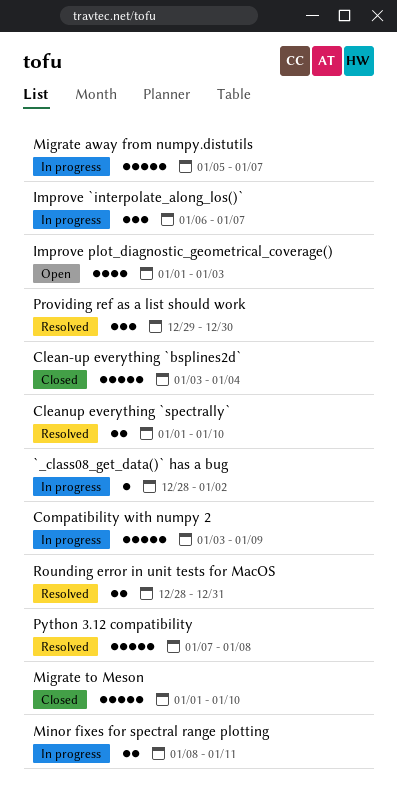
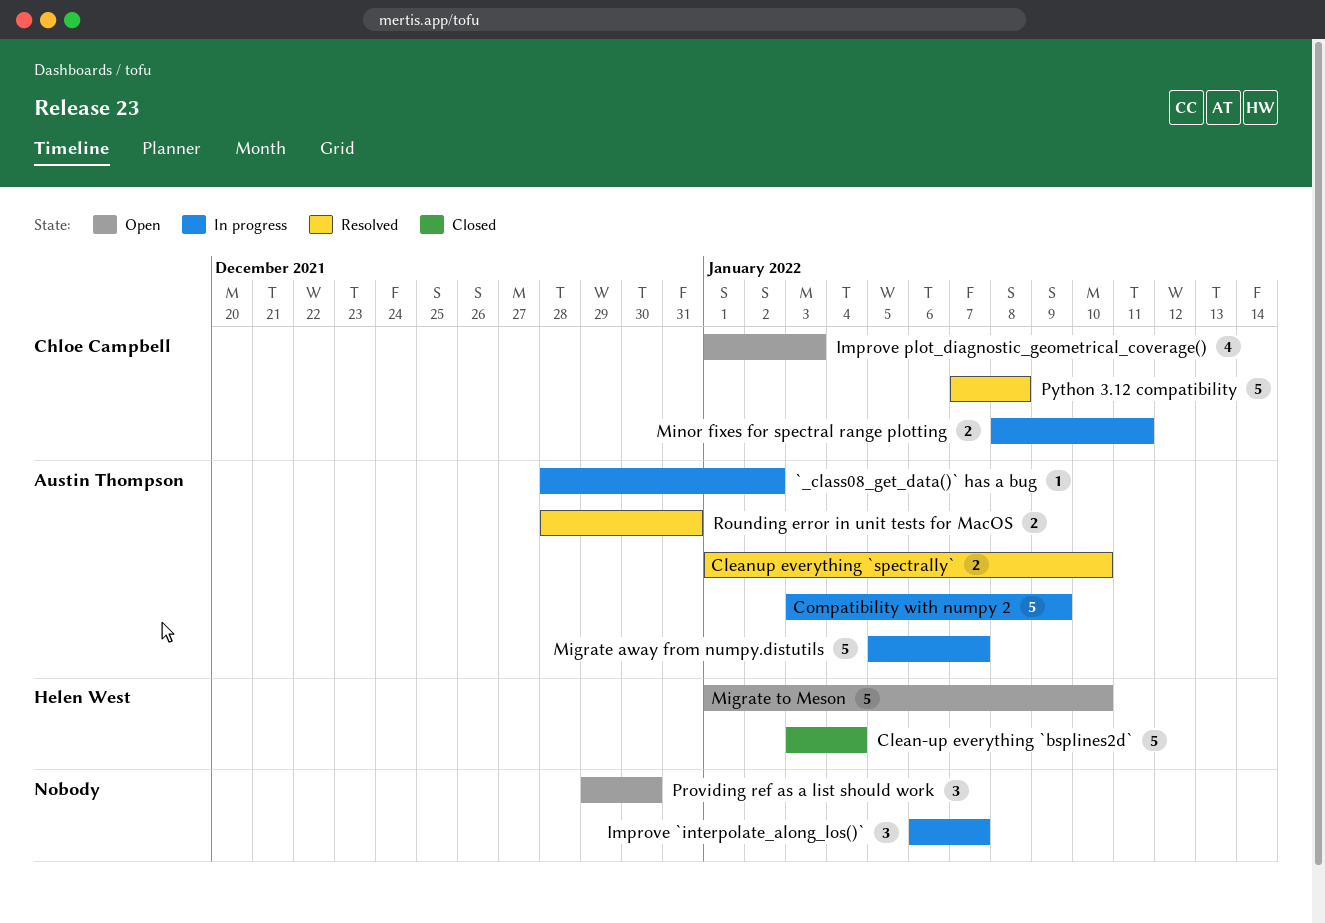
Migrate to Meson, status: Closed -> Open
Providing ref as a list should work, status: Resolved -> Open

